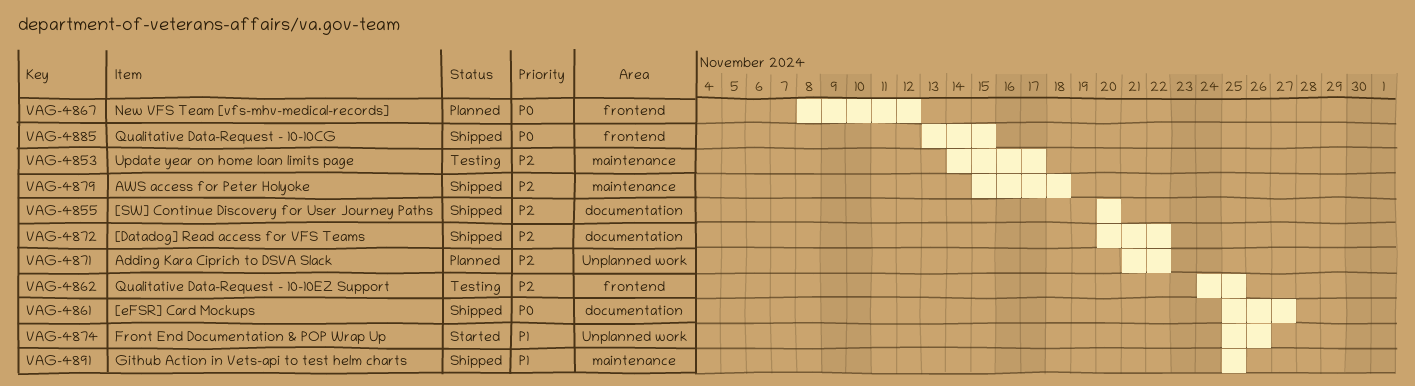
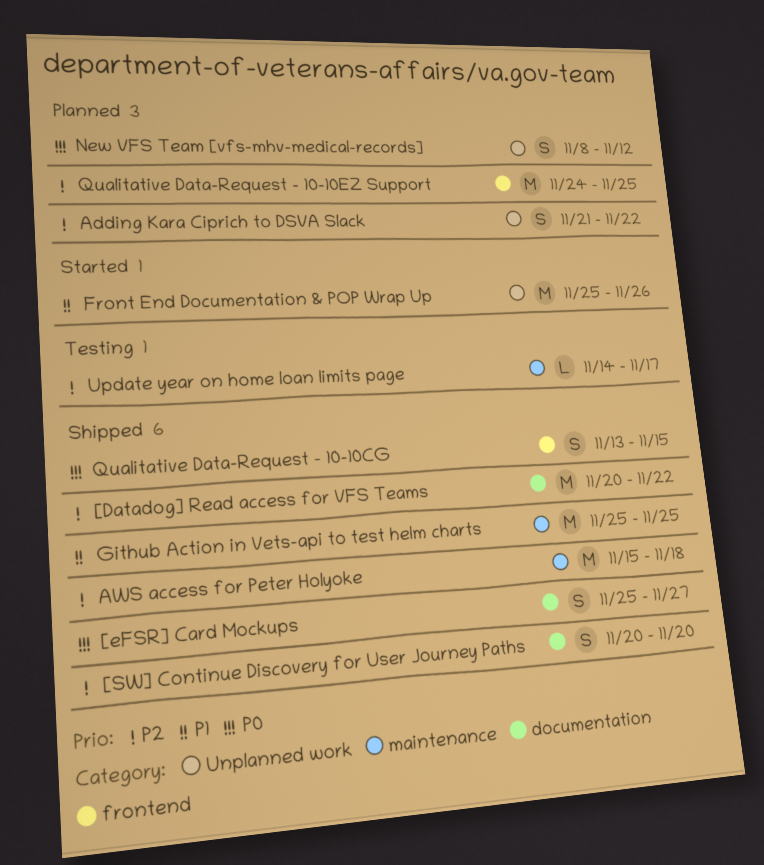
New VFS Team [vfs-mhv-medical-records], label: frontend -> Unplanned work
Qualitative Data-Request - 10-10EZ Support, status: Testing -> Planned

